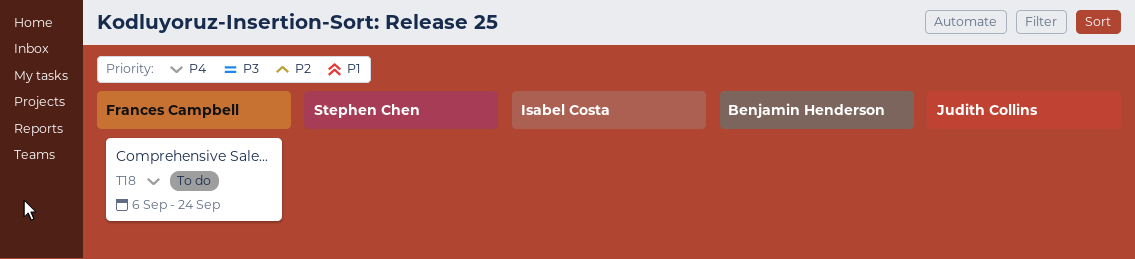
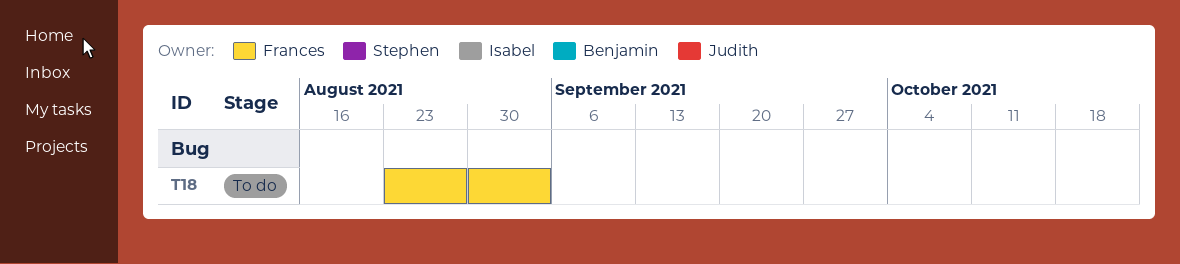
T18, start: Sep 6 -> Aug 23
T18, due: Sep 24 -> Sep 3

